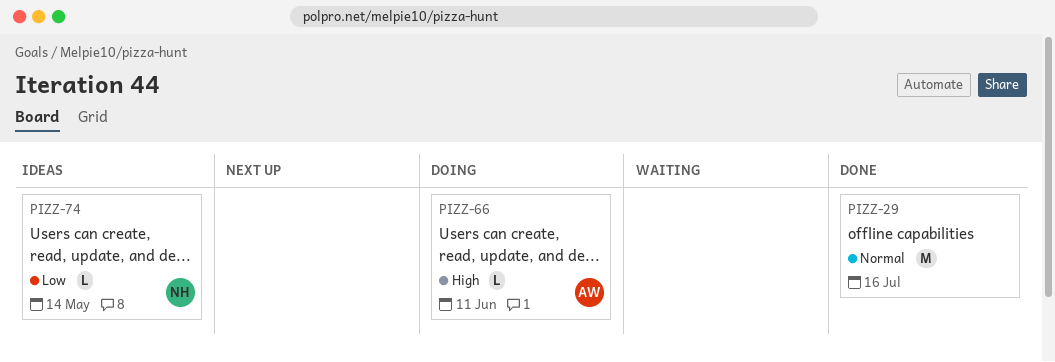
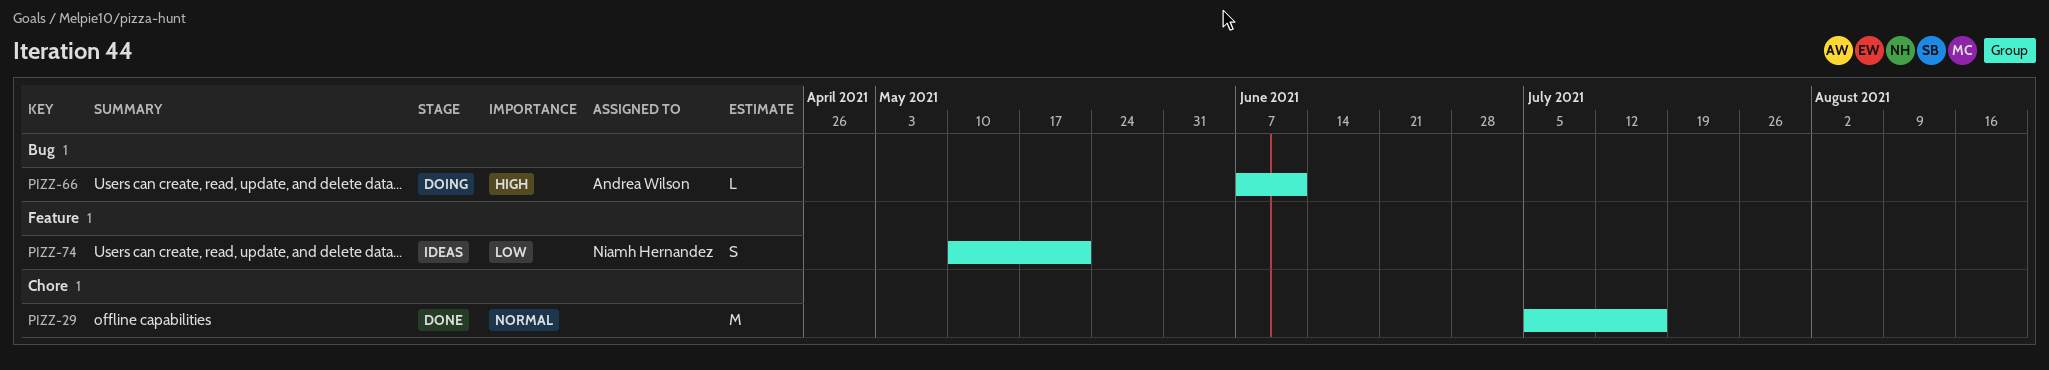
PIZZ-74, estimate: L -> S
PIZZ-74, due: May 14 -> May 21

